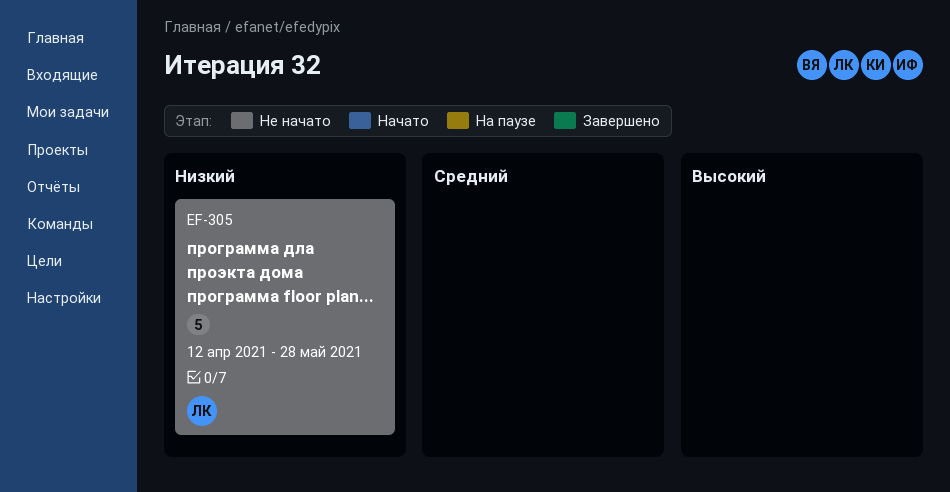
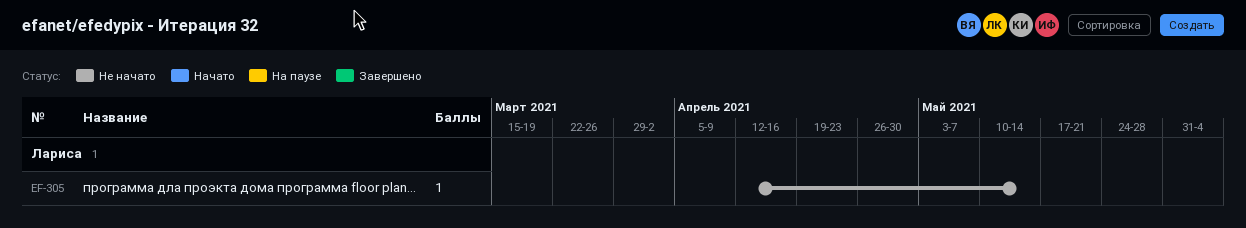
EF-305, estimate: 5 -> 1
EF-305, due: May 28 -> May 14

